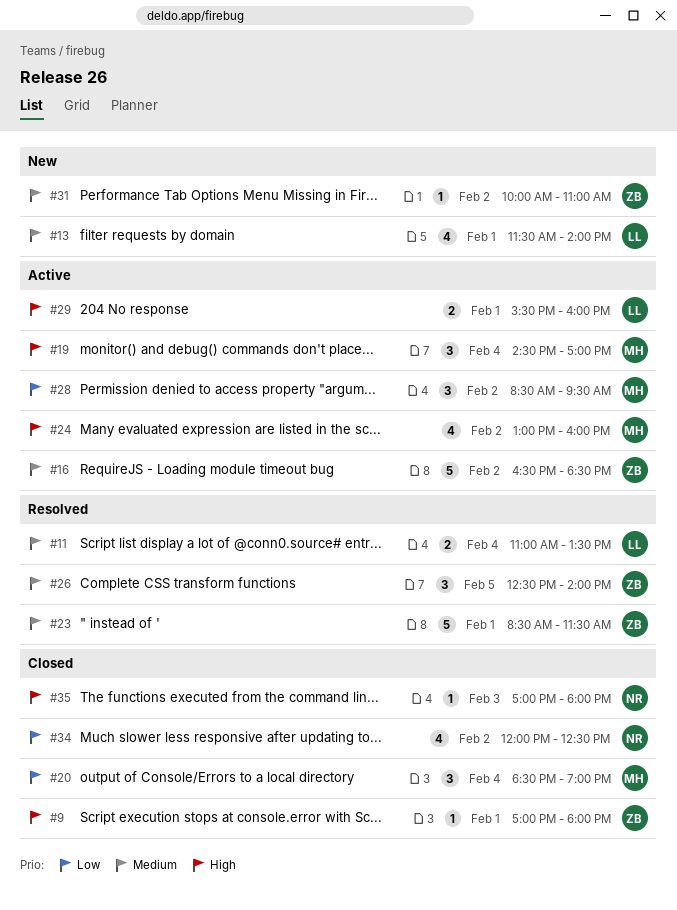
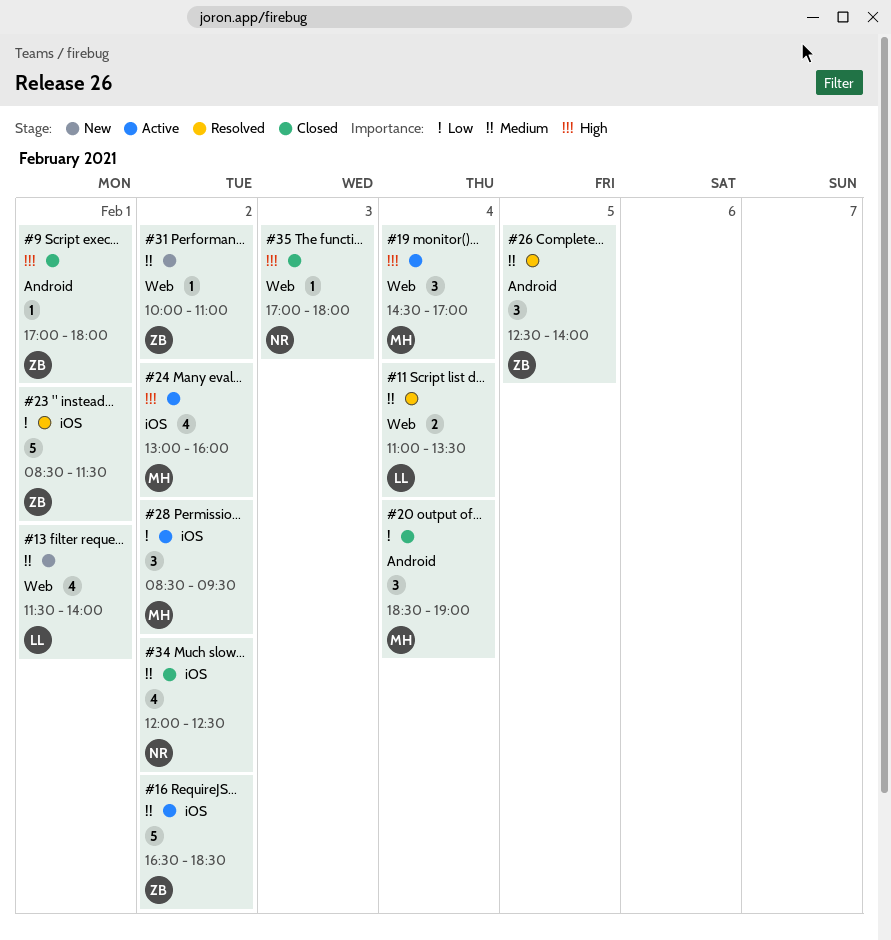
#23, priority: Medium -> Low
#29: present -> none
#34, priority: Low -> Medium

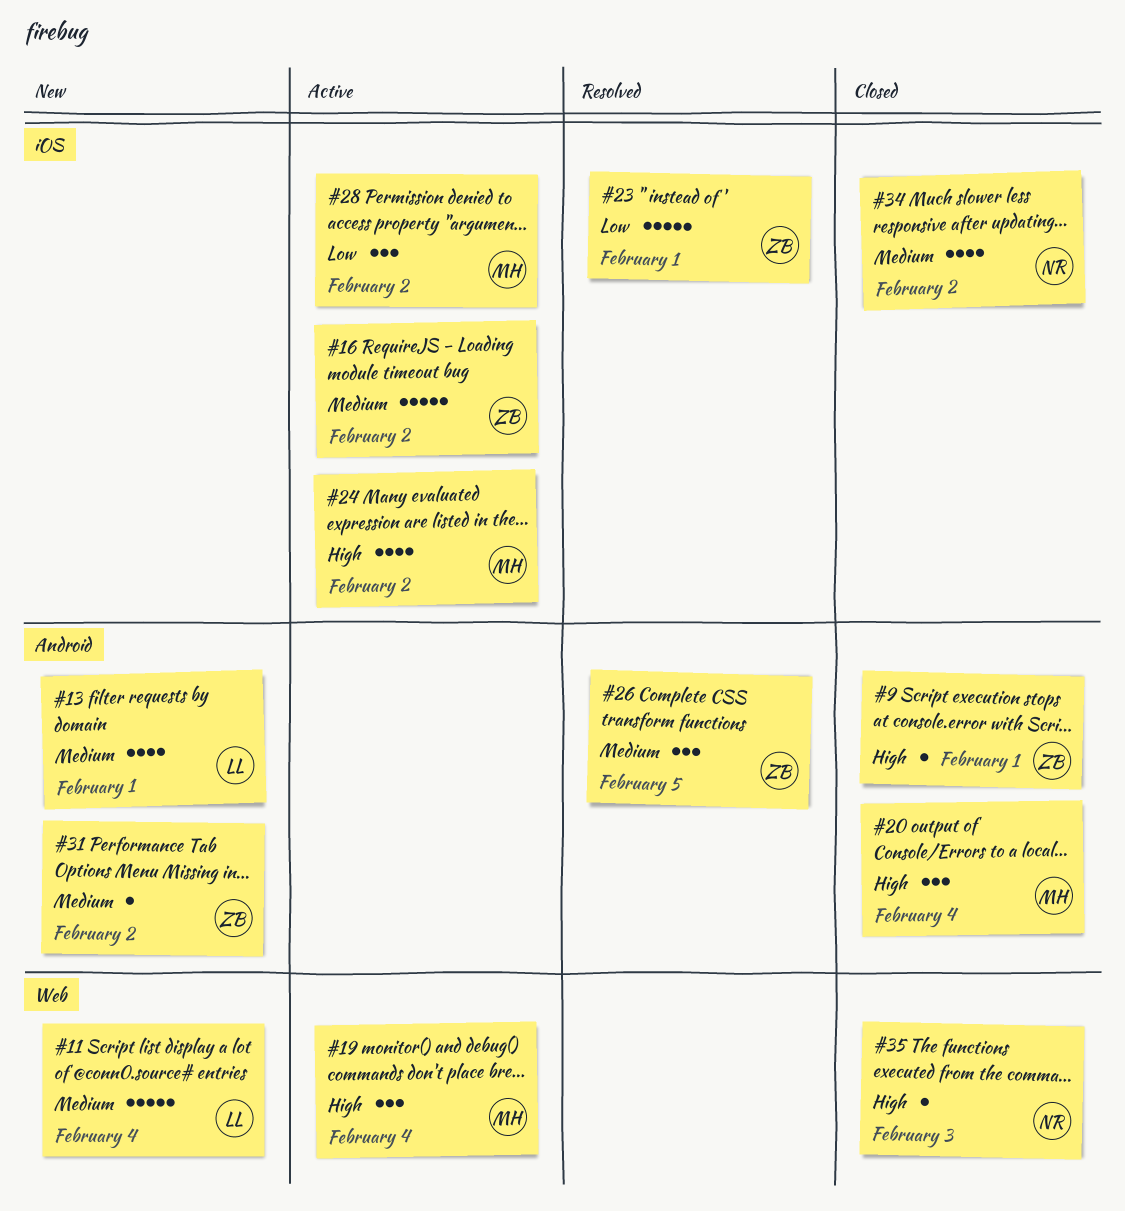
#11, status: Resolved -> New
#11, estimate: 2 -> 5
#13, label: Web -> Android
#20, priority: Low -> High
#31, label: Web -> Android

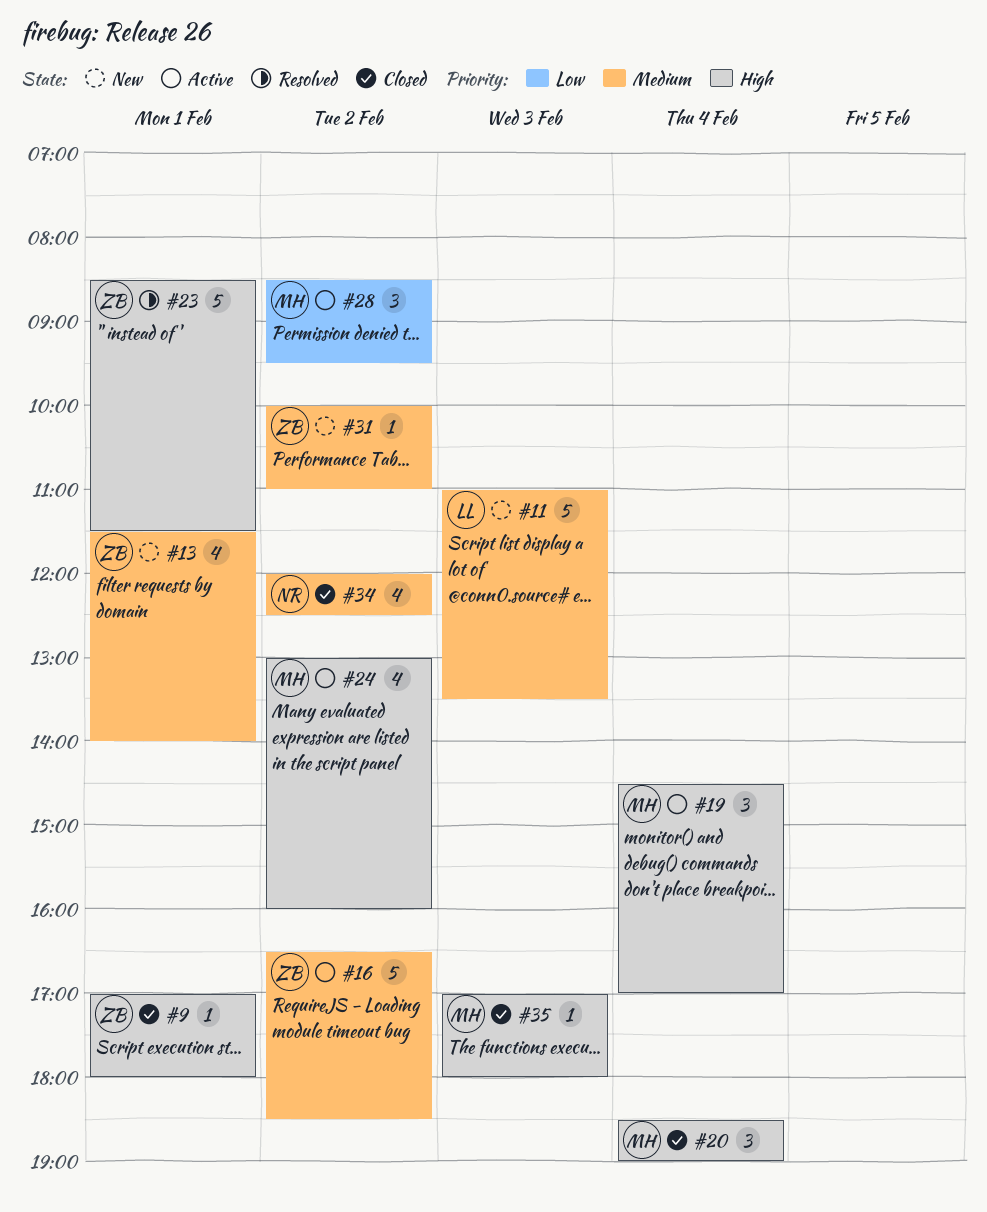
#11, day: Feb 4 -> Feb 3
#13, owner: LL -> ZB
#23, priority: Low -> High
#26: present -> none
#35, owner: NR -> MH

